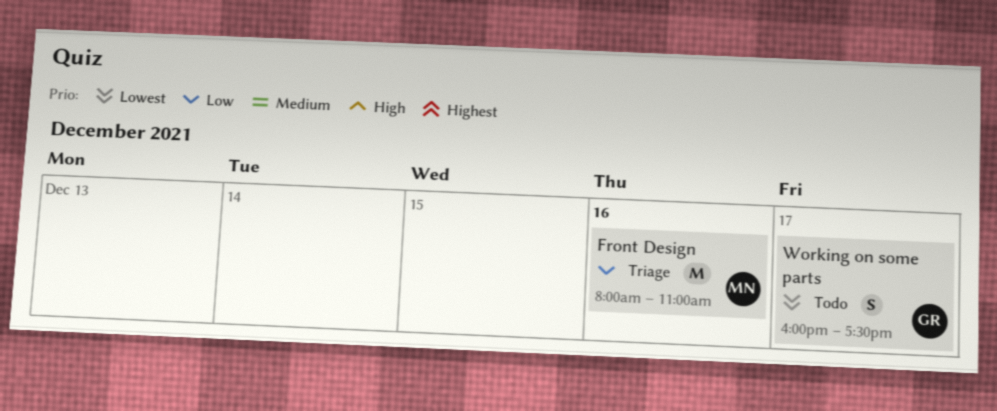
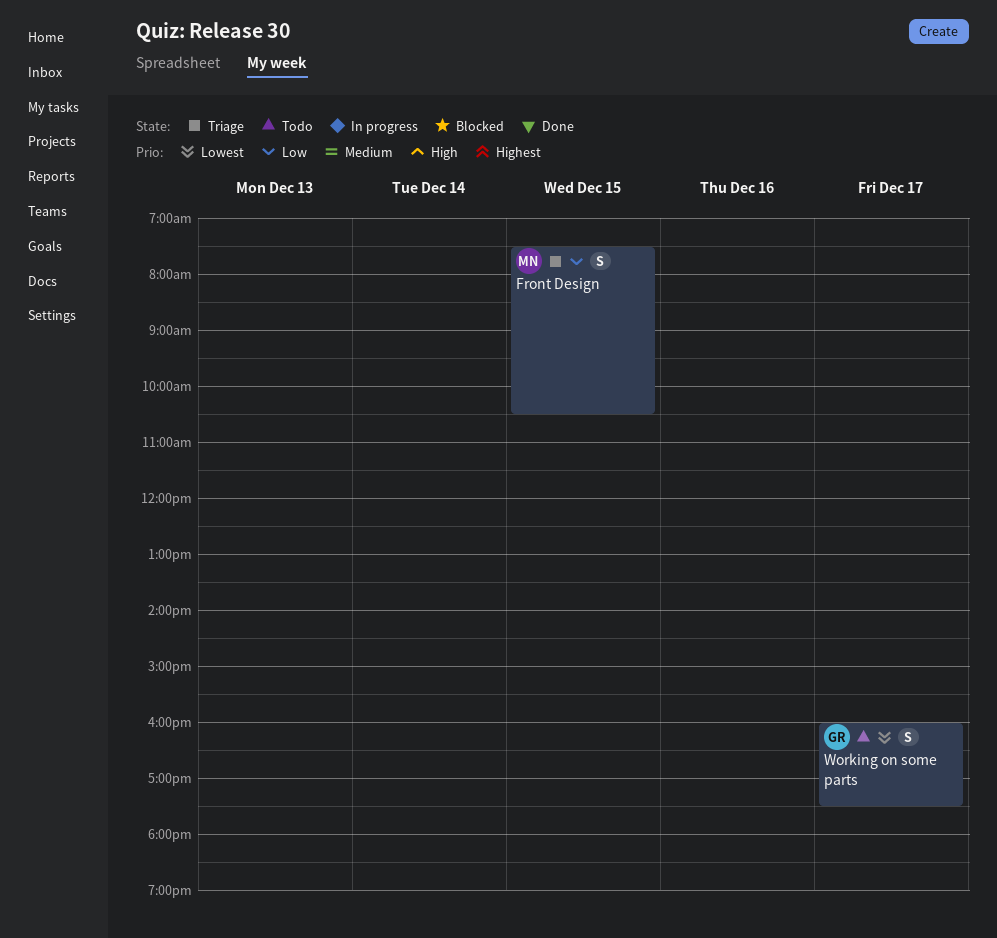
Front Design, estimate: M -> S
Front Design, day: Dec 16 -> Dec 15
Front Design, begins: 08:00 -> 07:30
Front Design, ends: 11:00 -> 10:30

